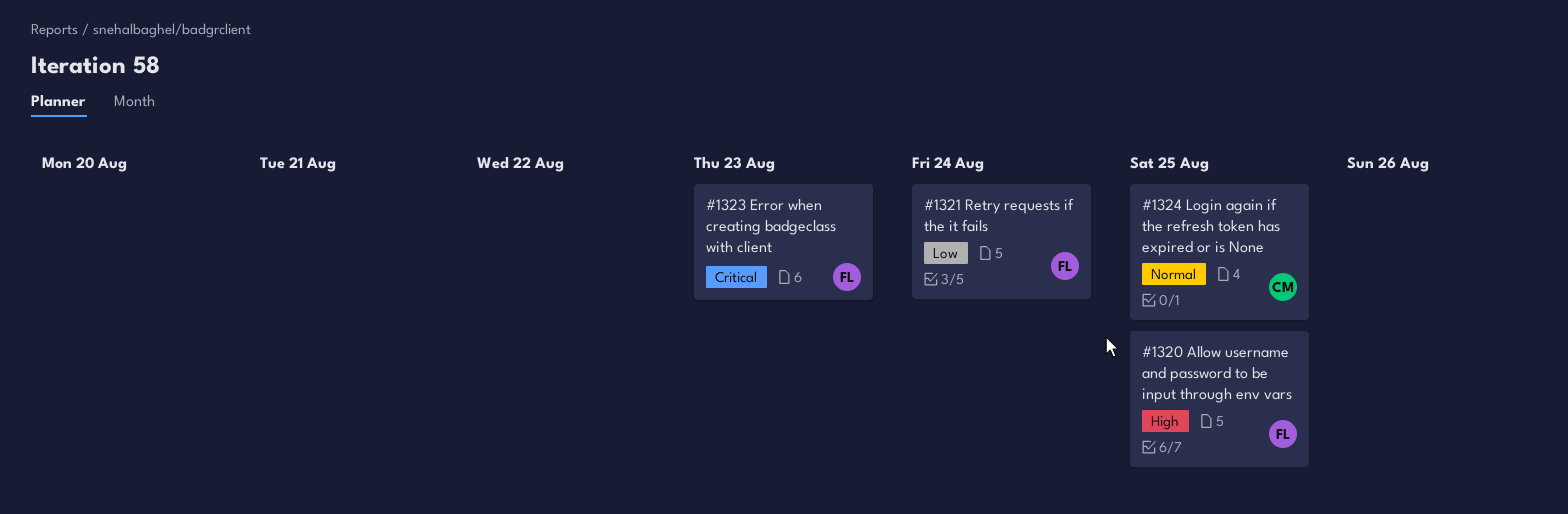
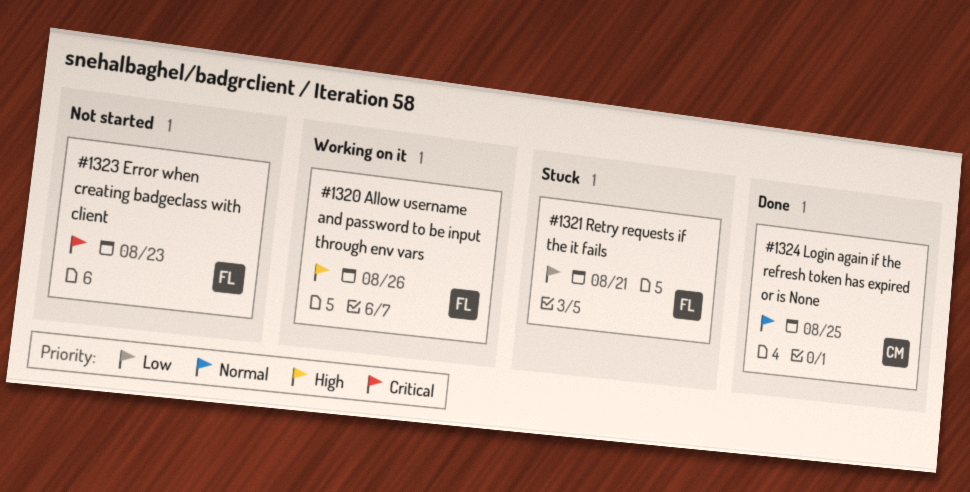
#1320, due: Aug 25 -> Aug 26
#1321, due: Aug 24 -> Aug 21

